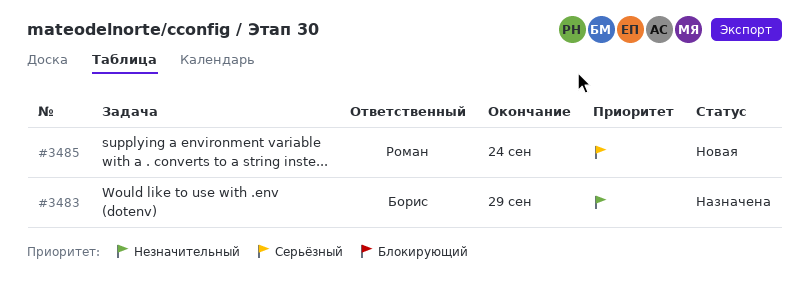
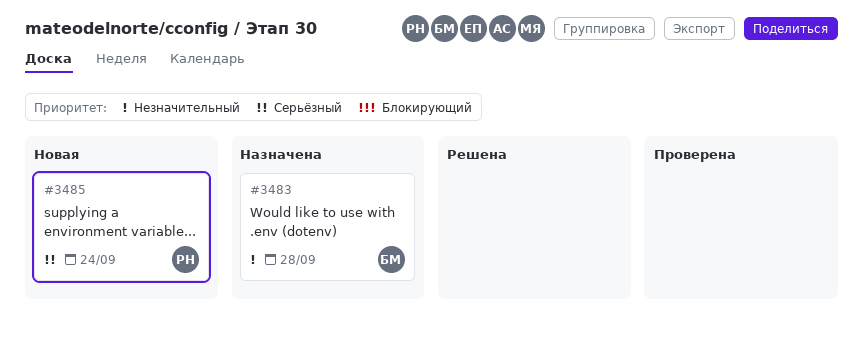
#3483, due: Sep 29 -> Sep 28

